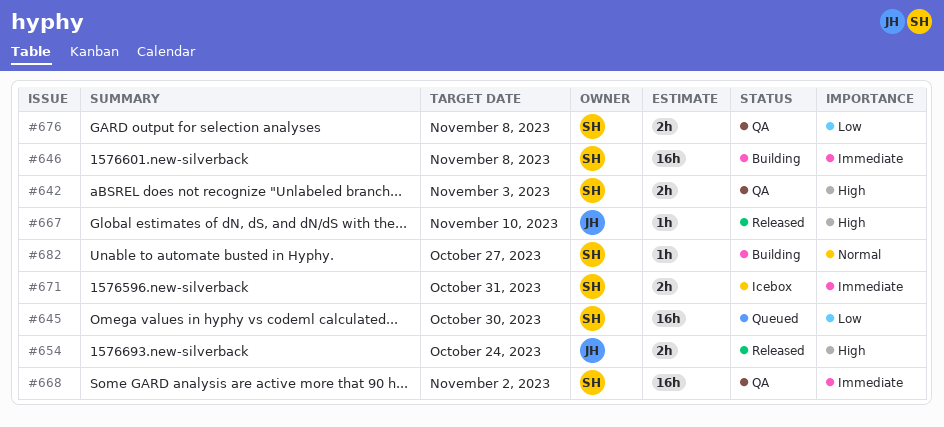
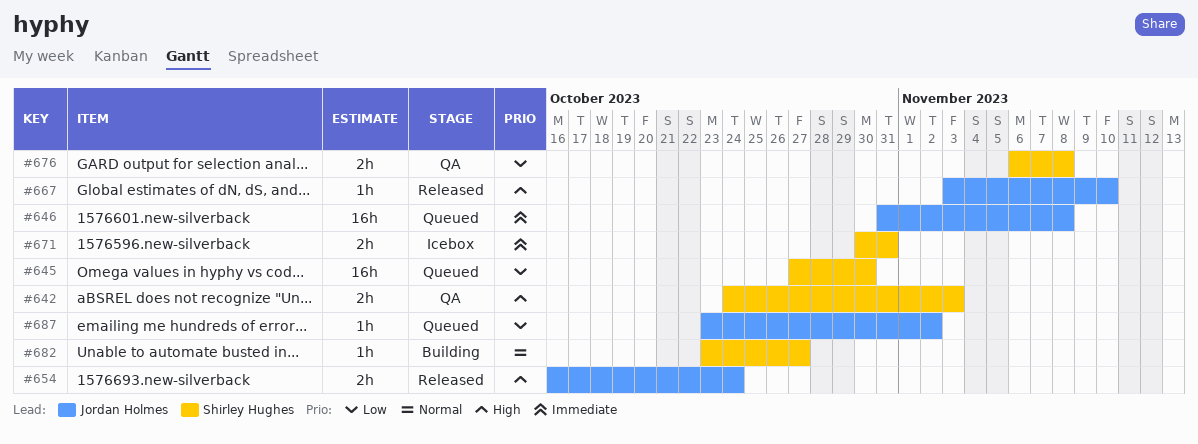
#646, status: Building -> Queued
#646, owner: Shirley Hughes -> Jordan Holmes
#668: present -> none
#687: none -> present

